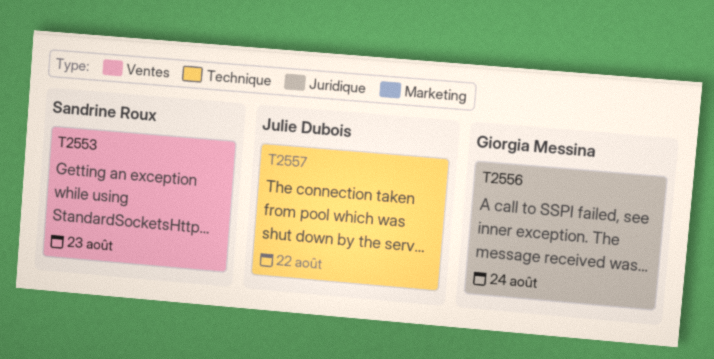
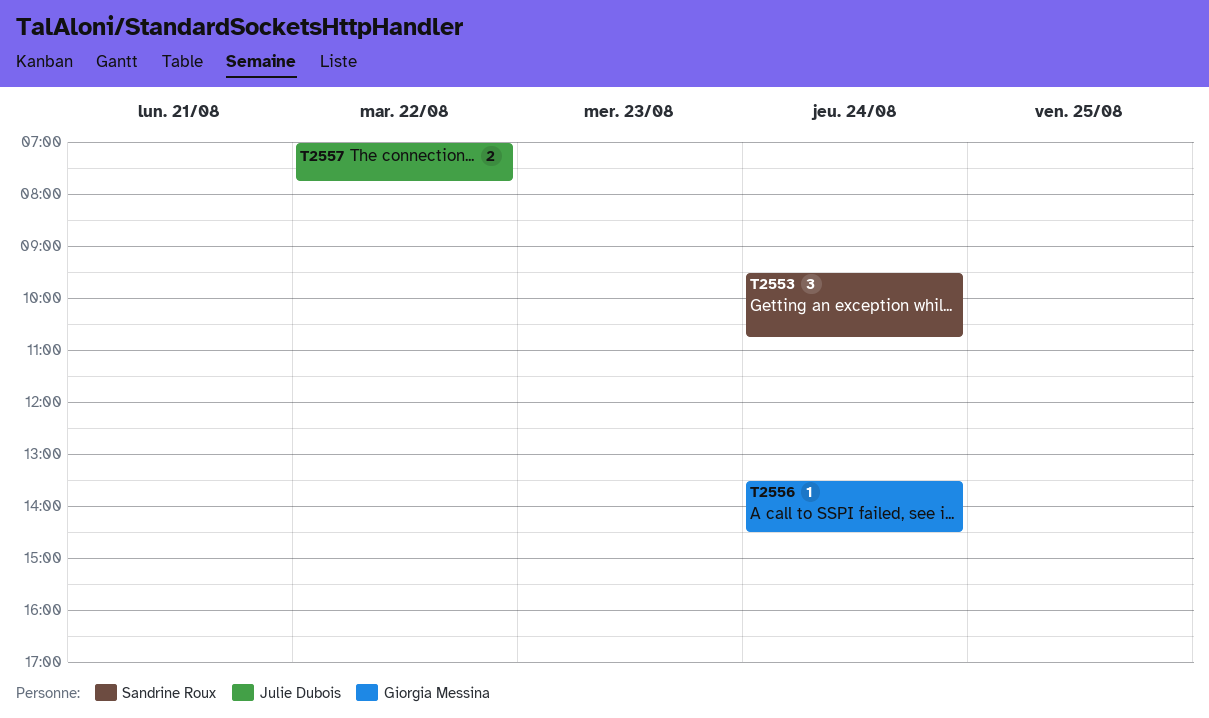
T2553, day: Aug 23 -> Aug 24

